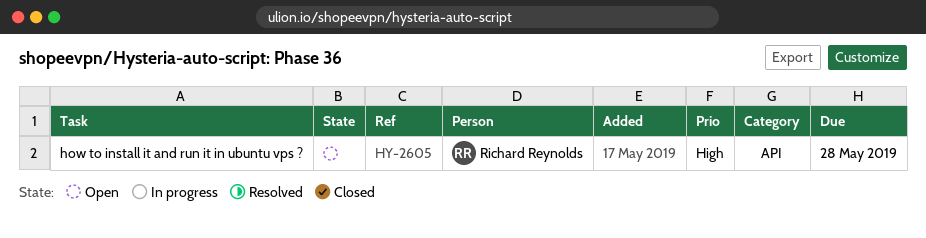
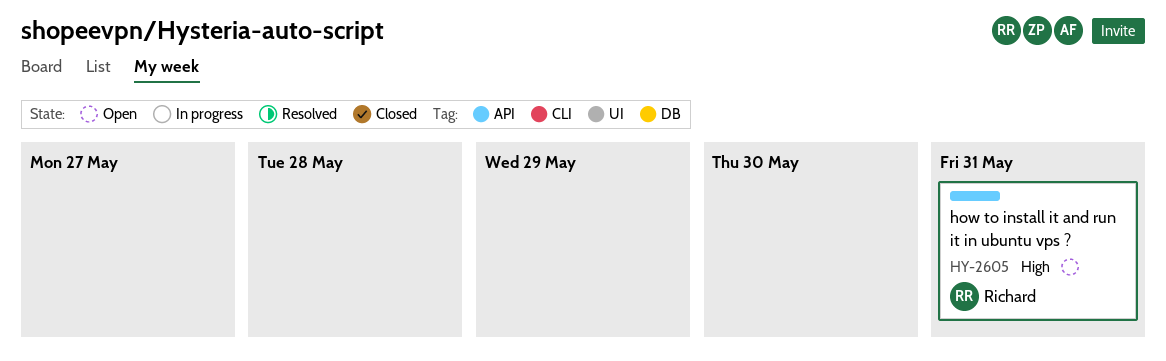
HY-2605, due: May 28 -> May 31

